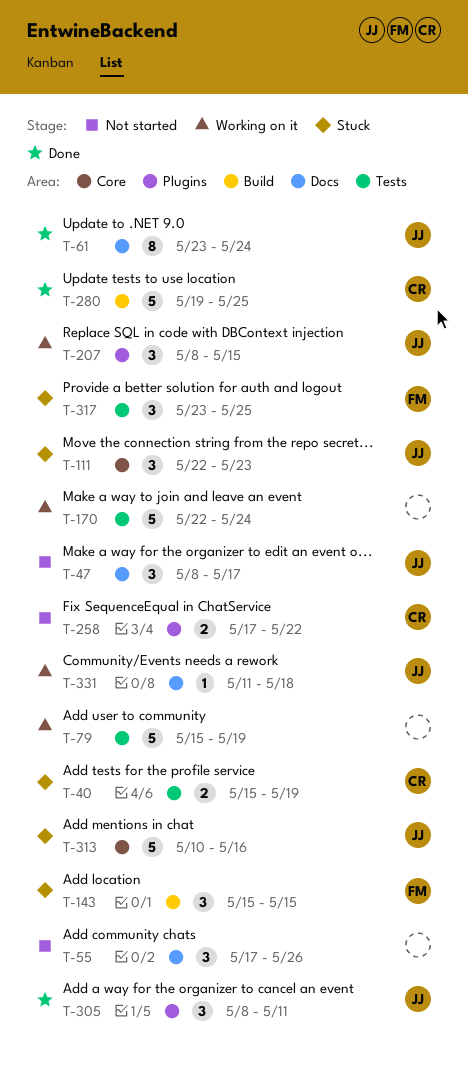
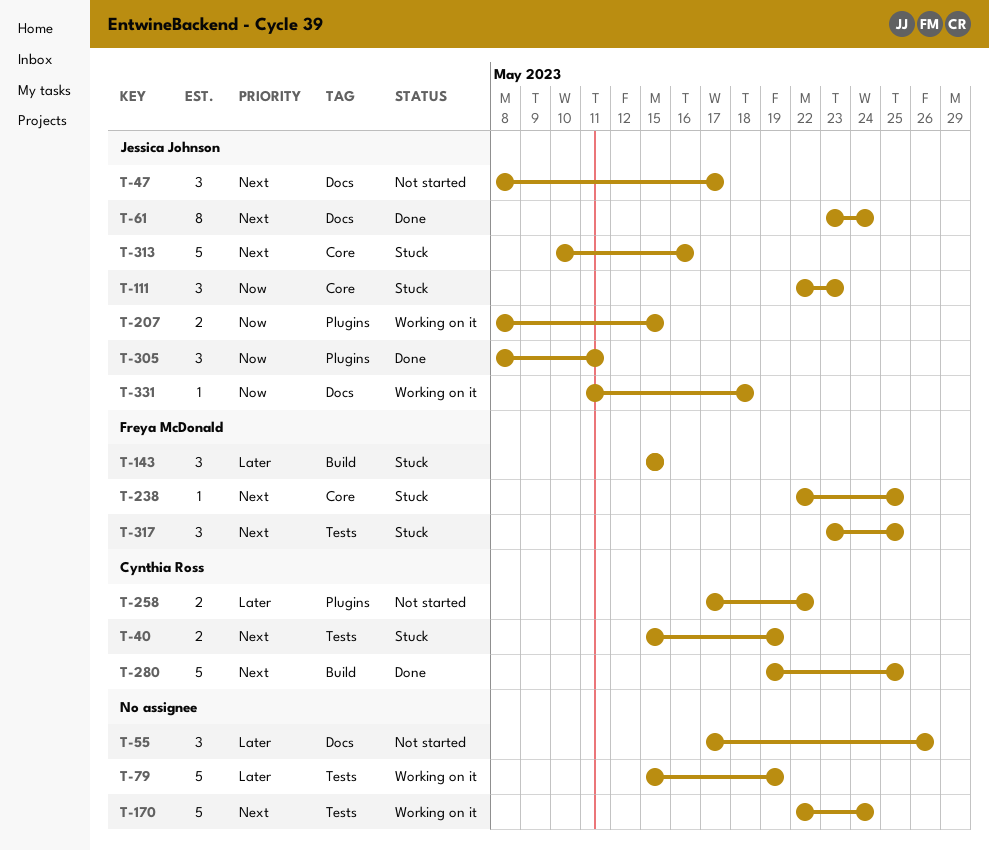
T-207, estimate: 3 -> 2
T-238: none -> present

